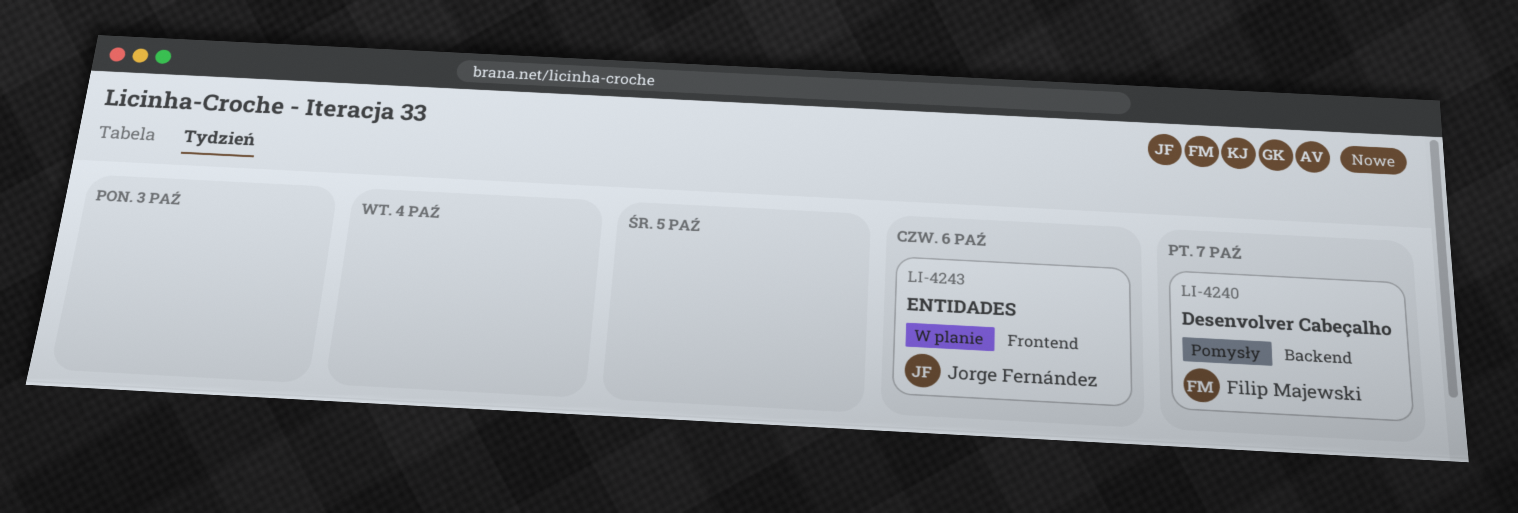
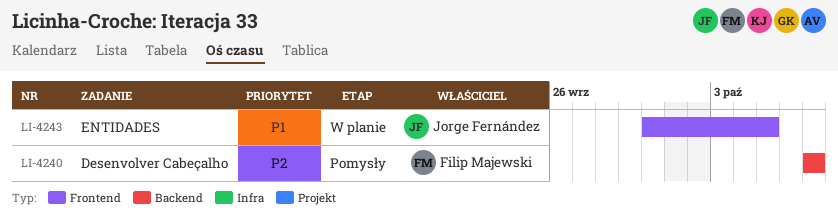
LI-4243, due: Oct 6 -> Oct 5

